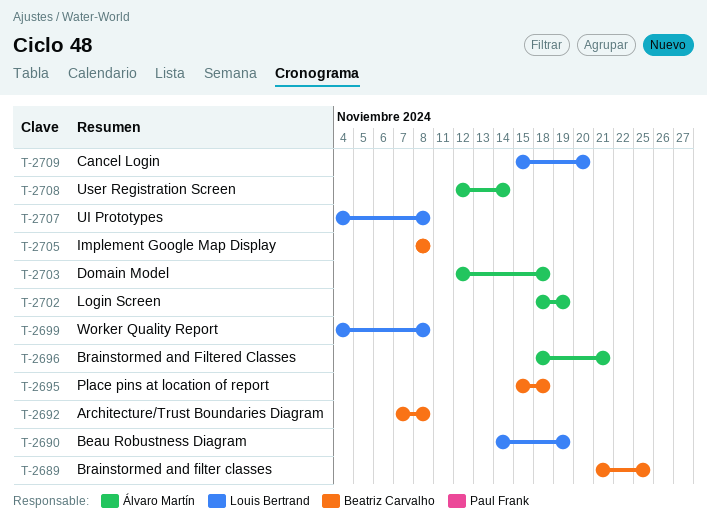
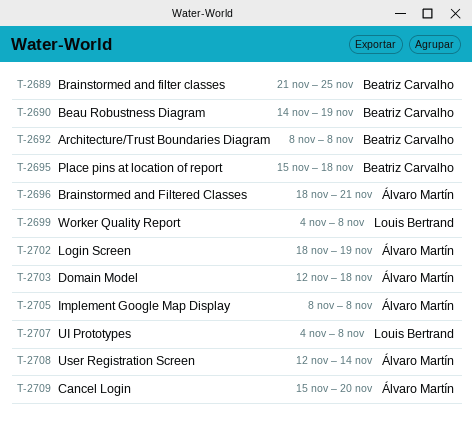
T-2690, owner: Louis Bertrand -> Beatriz Carvalho
T-2692, start: Nov 7 -> Nov 8
T-2705, owner: Beatriz Carvalho -> Álvaro Martín
T-2709, owner: Louis Bertrand -> Álvaro Martín

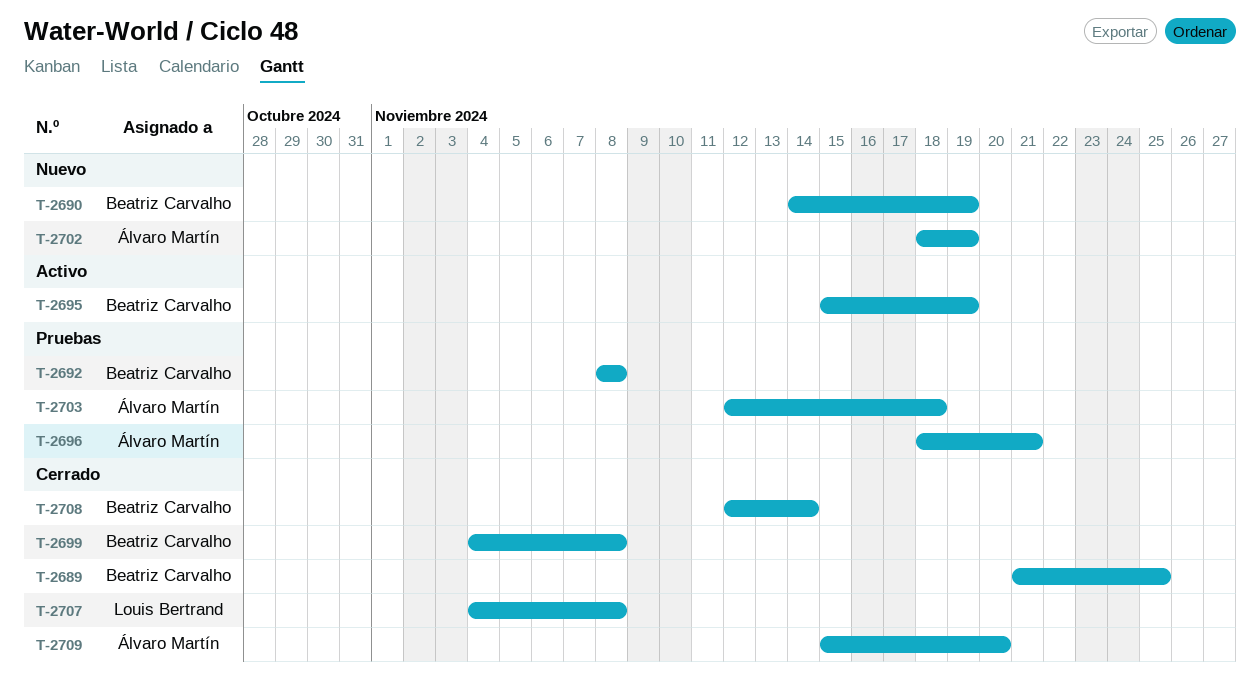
T-2695, due: Nov 18 -> Nov 19
T-2699, owner: Louis Bertrand -> Beatriz Carvalho
T-2705: present -> none
T-2708, owner: Álvaro Martín -> Beatriz Carvalho

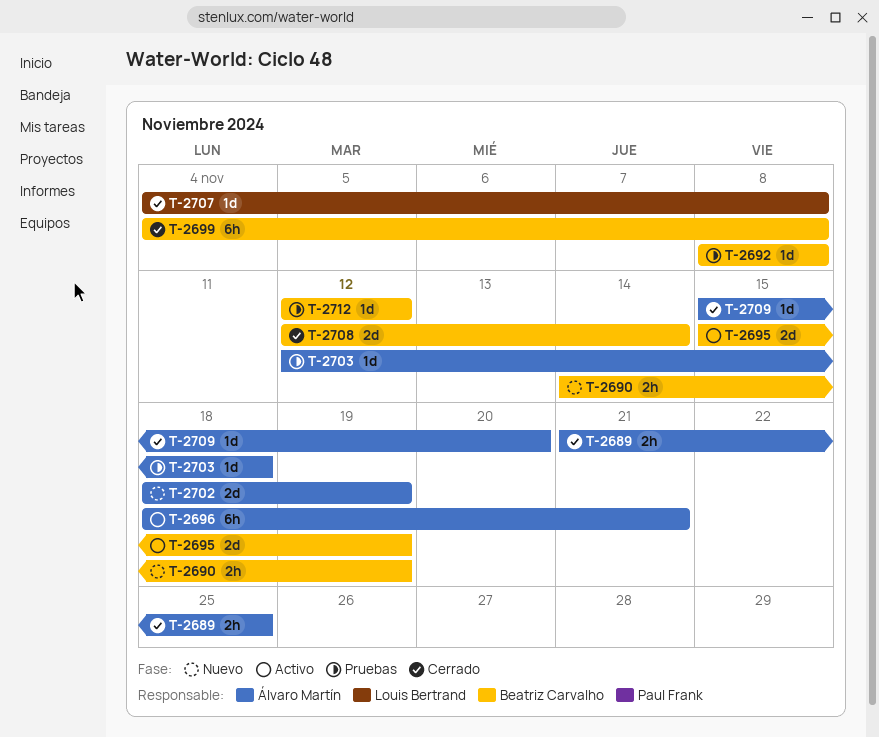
T-2689, owner: Beatriz Carvalho -> Álvaro Martín
T-2696, status: Pruebas -> Activo
T-2712: none -> present

